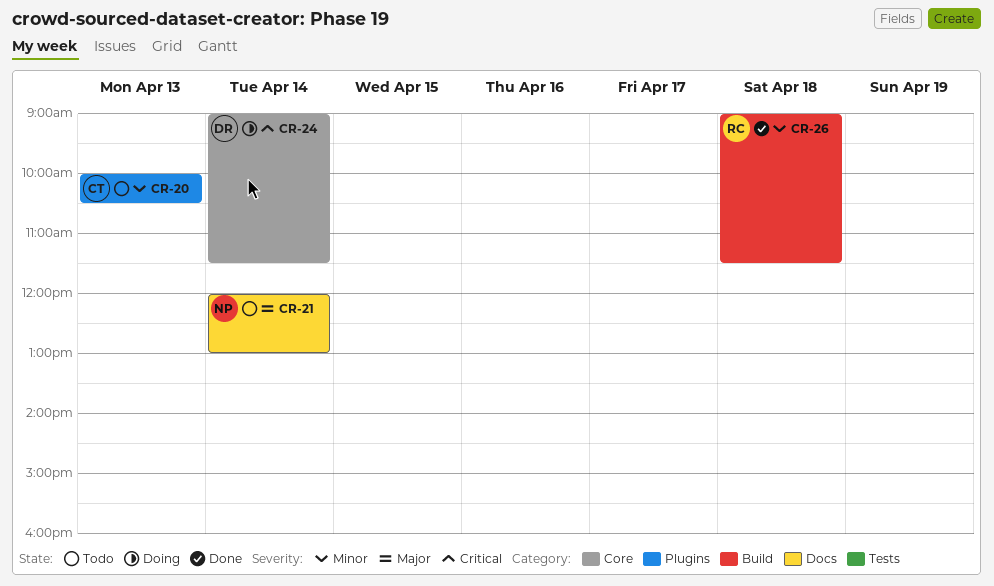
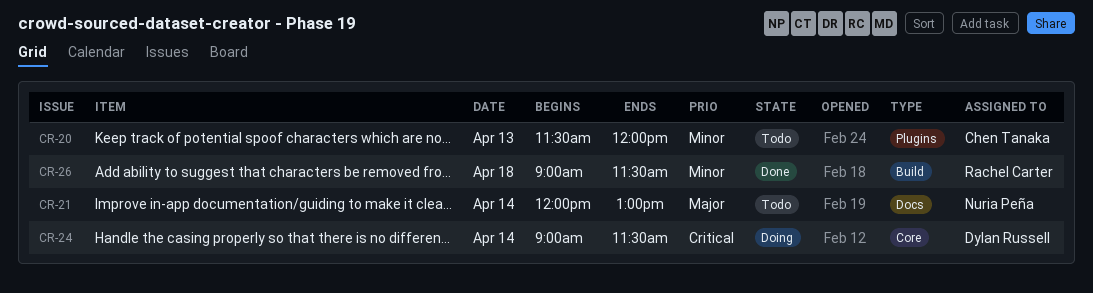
CR-20, begins: 10:00 -> 11:30
CR-20, ends: 10:30 -> 12:00

